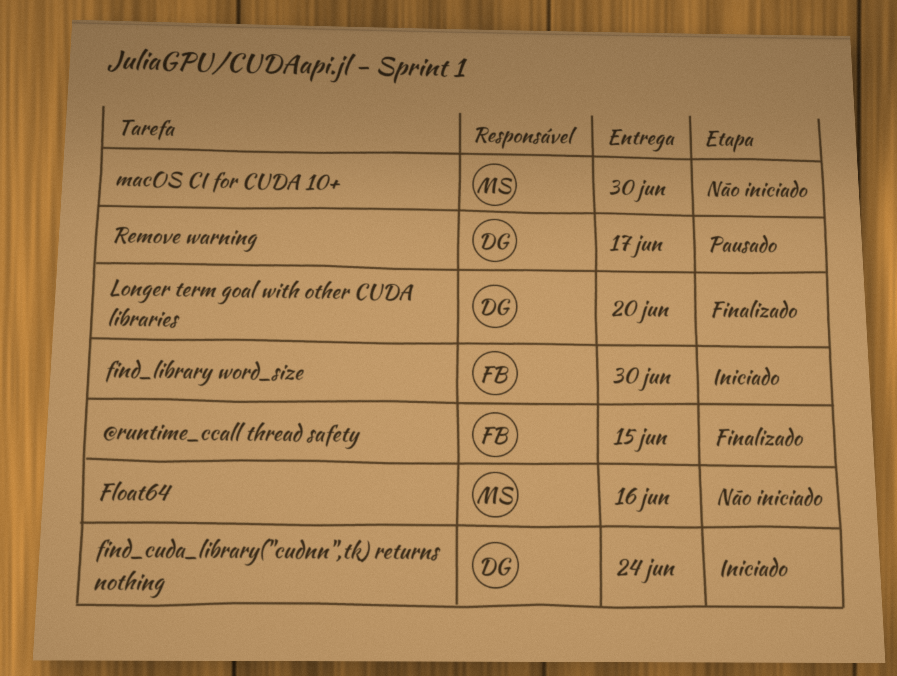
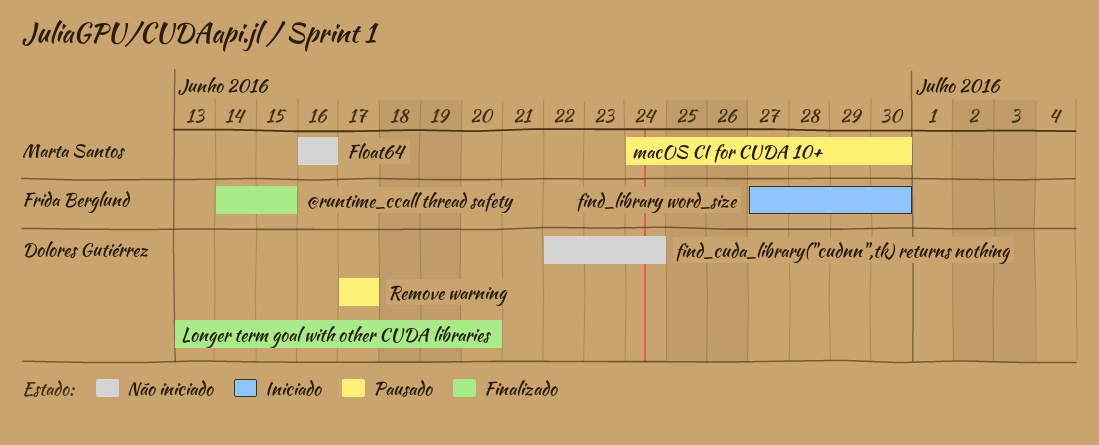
find_cuda_library("cudnn",tk) returns nothing, status: Iniciado -> Não iniciado
macOS CI for CUDA 10+, status: Não iniciado -> Pausado

